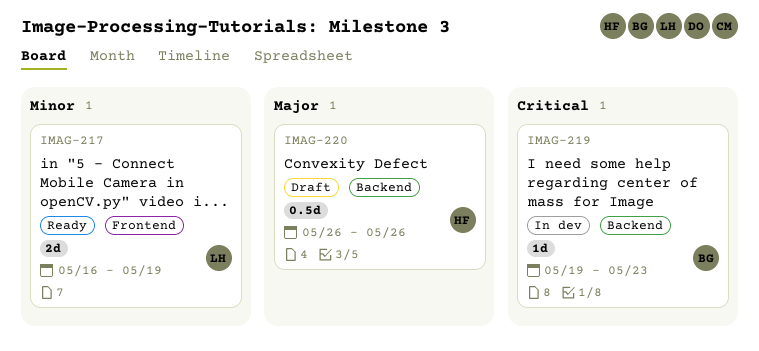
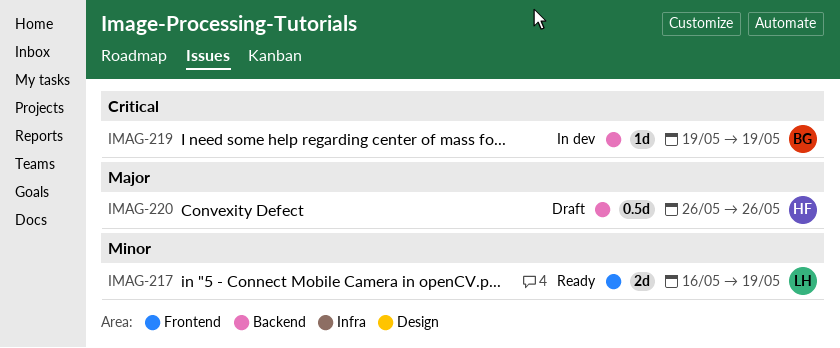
IMAG-219, due: May 23 -> May 19

